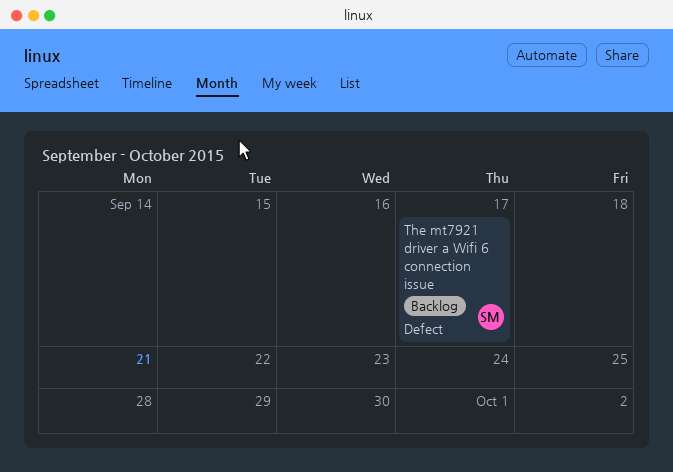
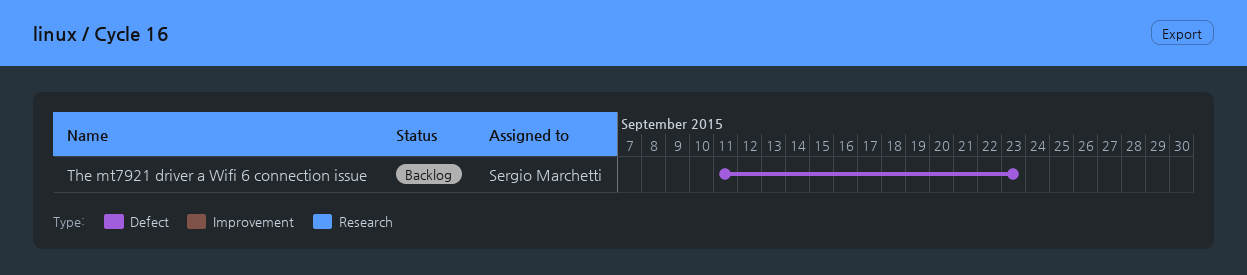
The mt7921 driver a Wifi 6 connection issue, due: Sep 17 -> Sep 23

